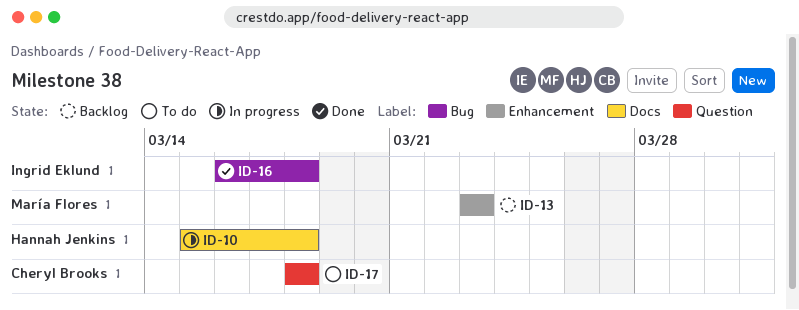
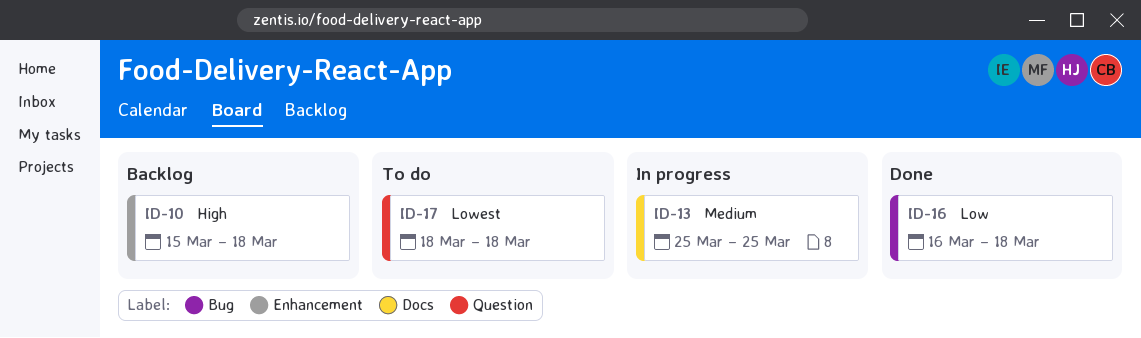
ID-10, status: In progress -> Backlog
ID-10, label: Docs -> Enhancement
ID-13, status: Backlog -> In progress
ID-13, label: Enhancement -> Docs
ID-13, start: Mar 23 -> Mar 25
ID-13, due: Mar 23 -> Mar 25

